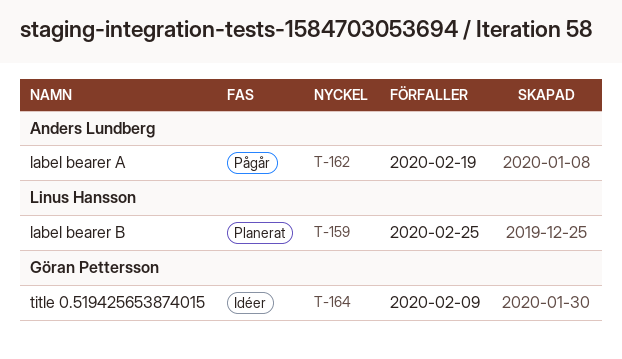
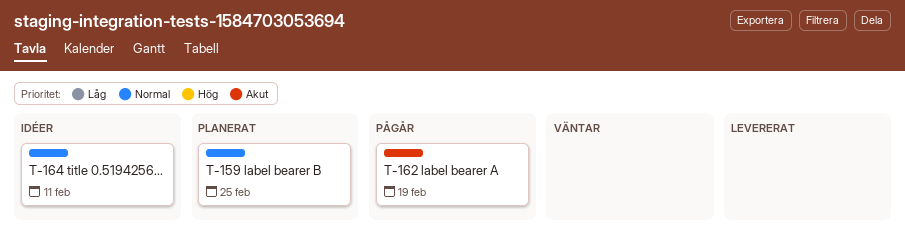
T-164, due: Feb 9 -> Feb 11

